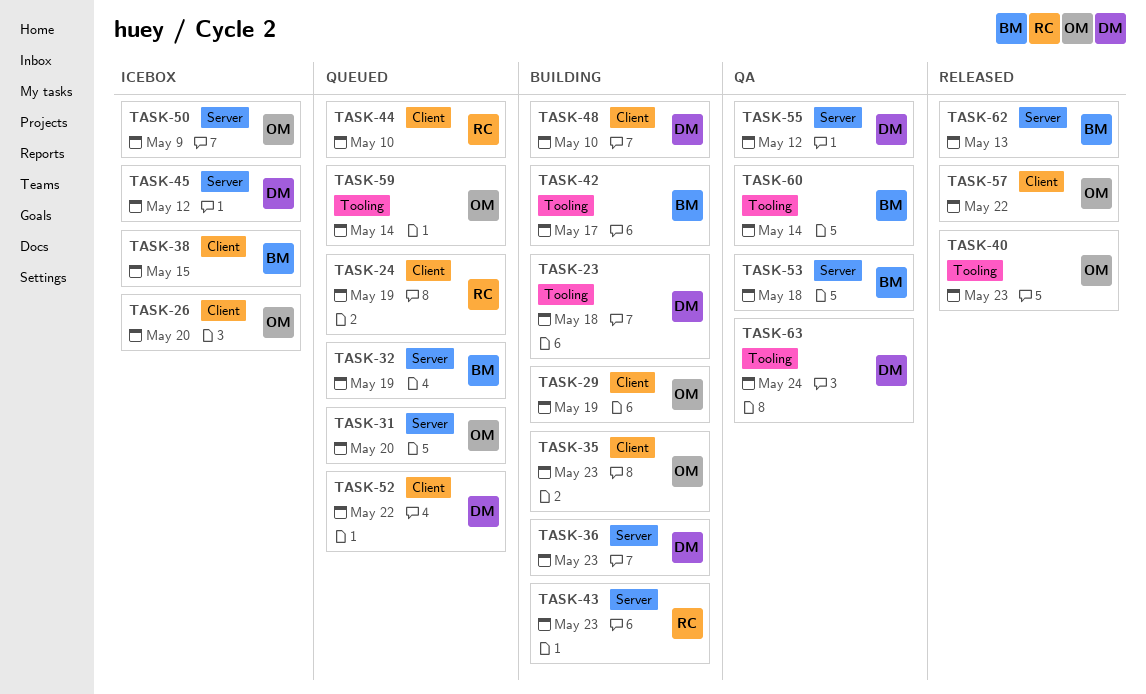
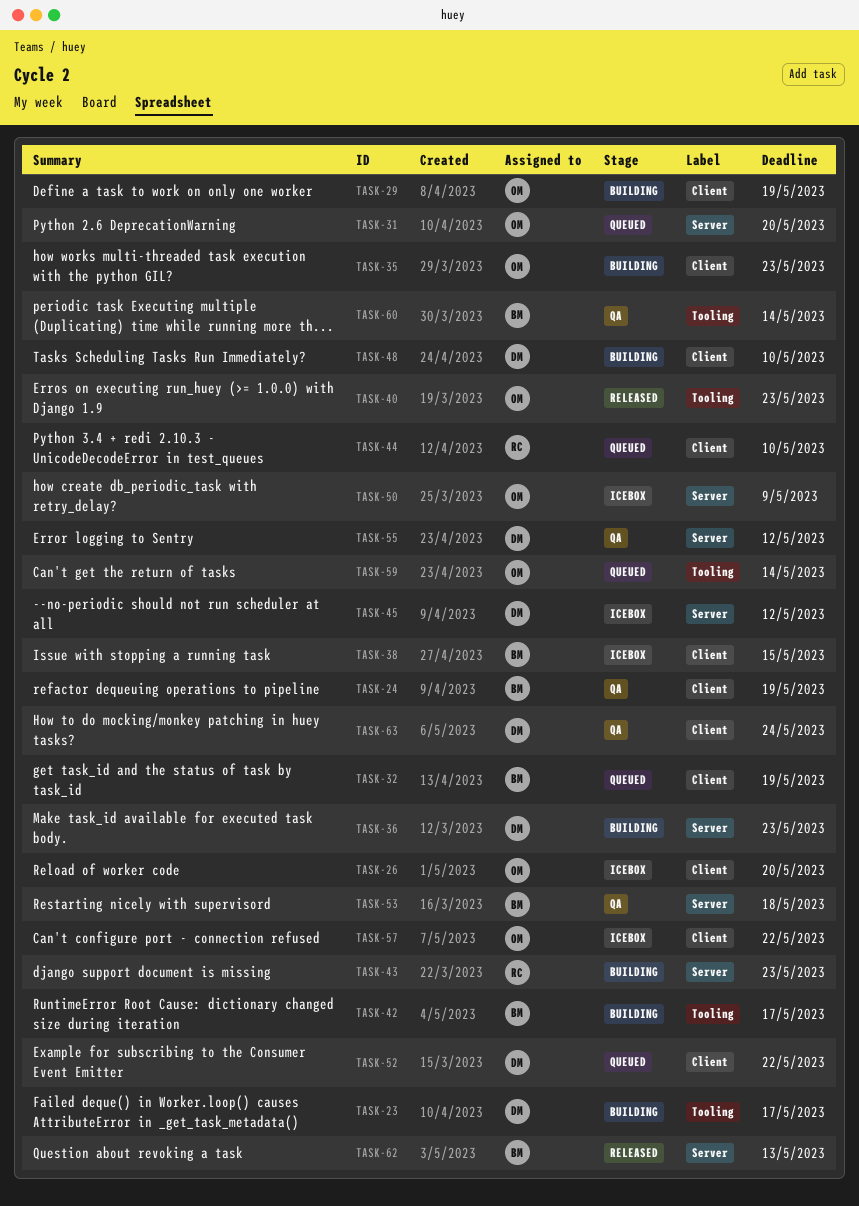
TASK-23, due: May 18 -> May 17
TASK-24, status: Queued -> QA
TASK-24, owner: RC -> BM
TASK-32, label: Server -> Client
TASK-57, status: Released -> Icebox
TASK-63, label: Tooling -> Client

